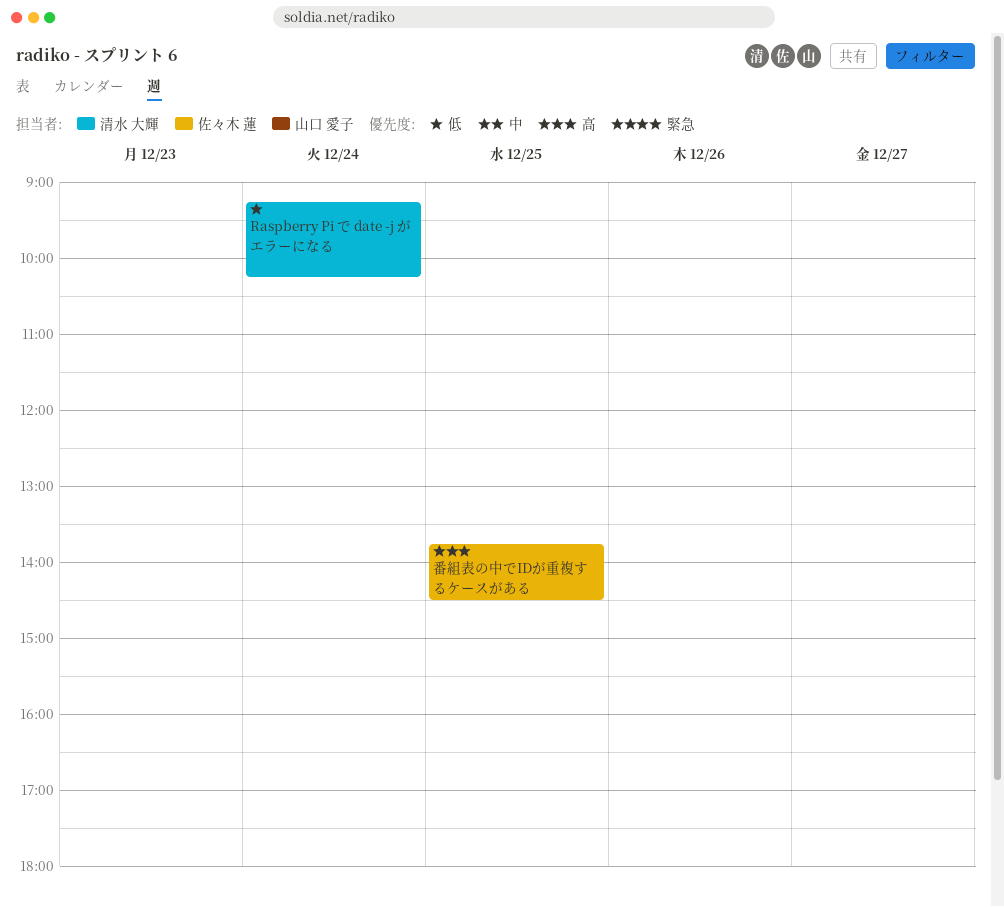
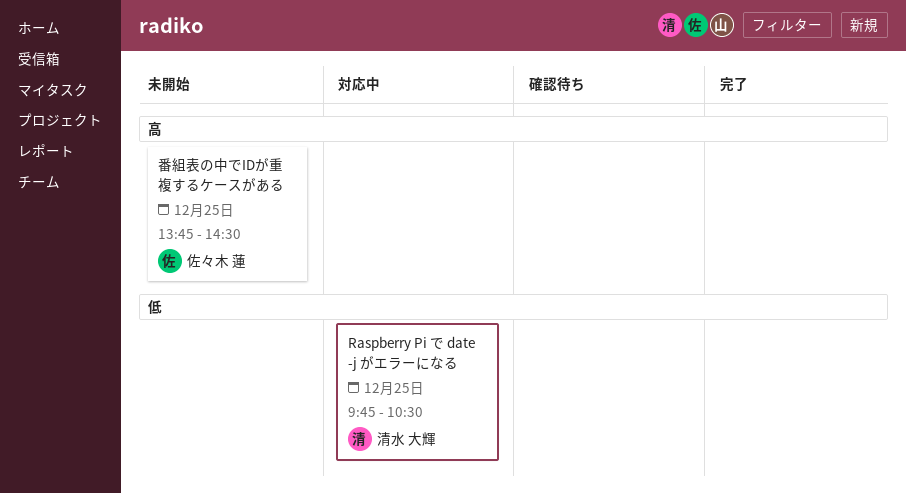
Raspberry Pi で date -j がエラーになる, day: Dec 24 -> Dec 25
Raspberry Pi で date -j がエラーになる, begins: 09:15 -> 09:45
Raspberry Pi で date -j がエラーになる, ends: 10:15 -> 10:30

